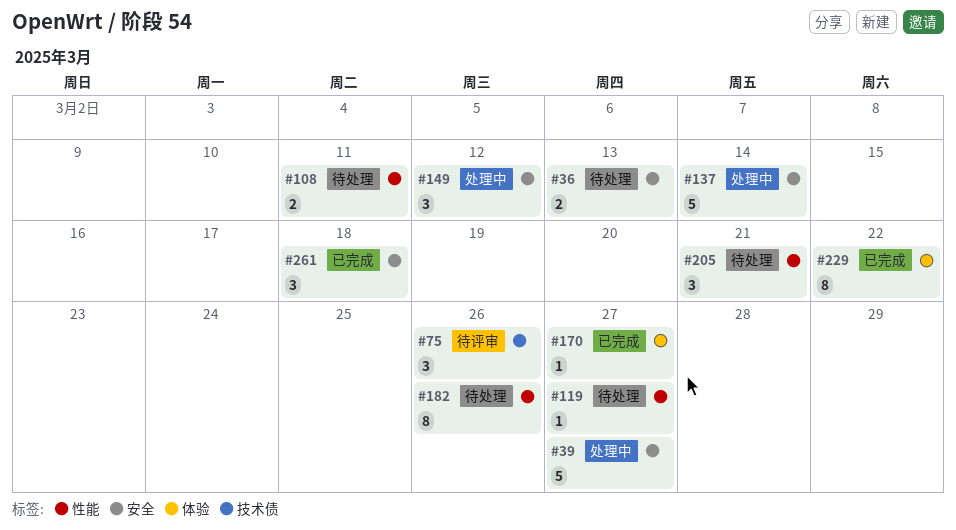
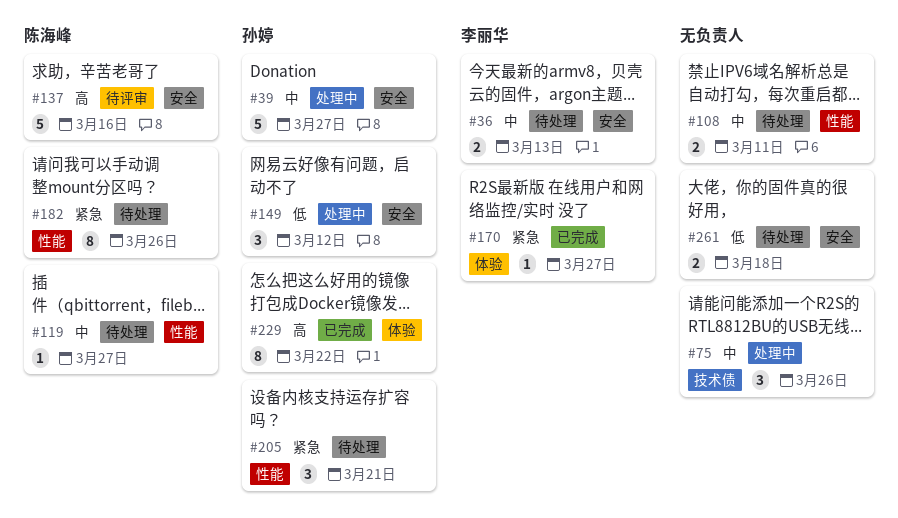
#75, status: 待评审 -> 处理中
#137, status: 处理中 -> 待评审
#137, due: Mar 14 -> Mar 16
#261, status: 已完成 -> 待处理
#261, estimate: 3 -> 2

